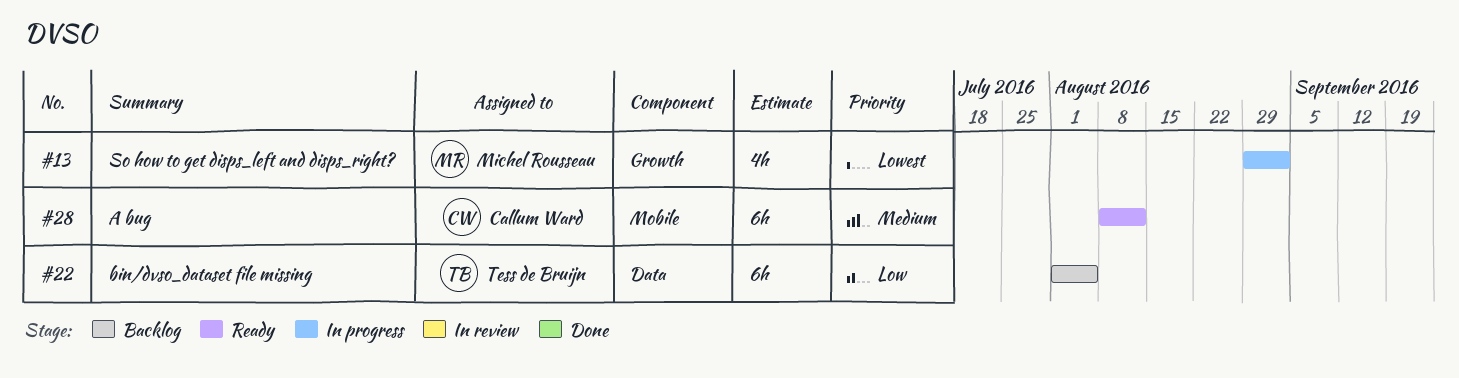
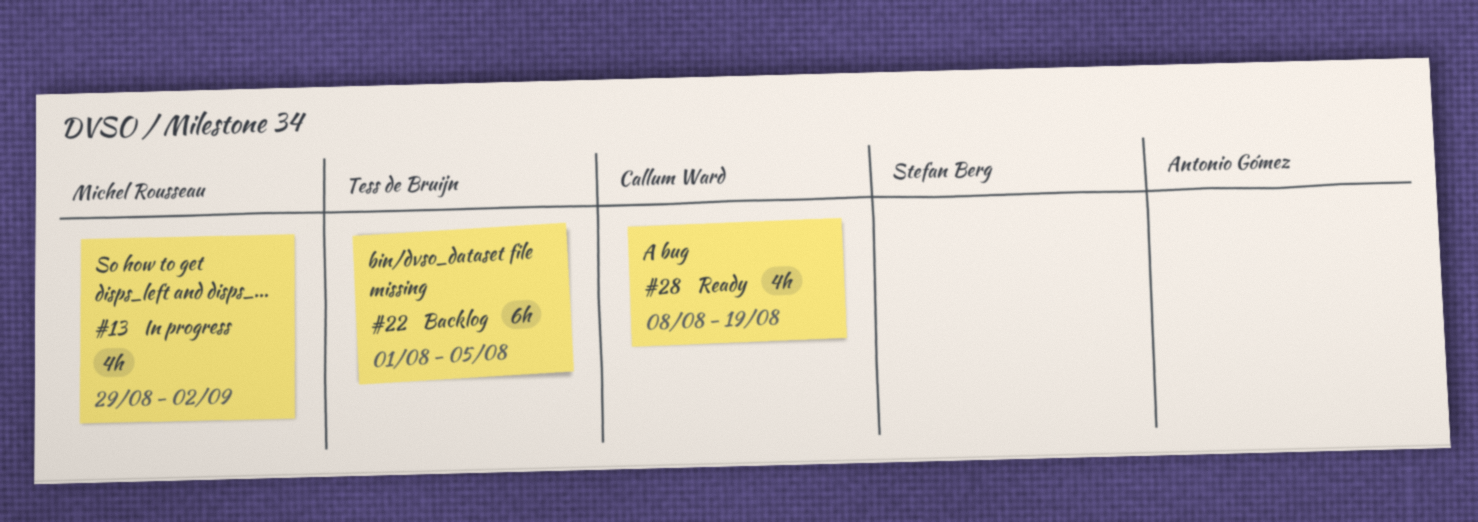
#28, estimate: 6h -> 4h
#28, due: Aug 12 -> Aug 19

